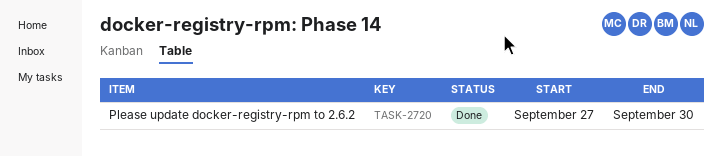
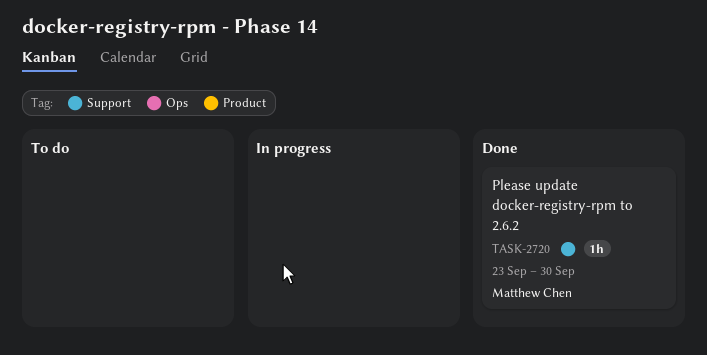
TASK-2720, start: Sep 27 -> Sep 23

